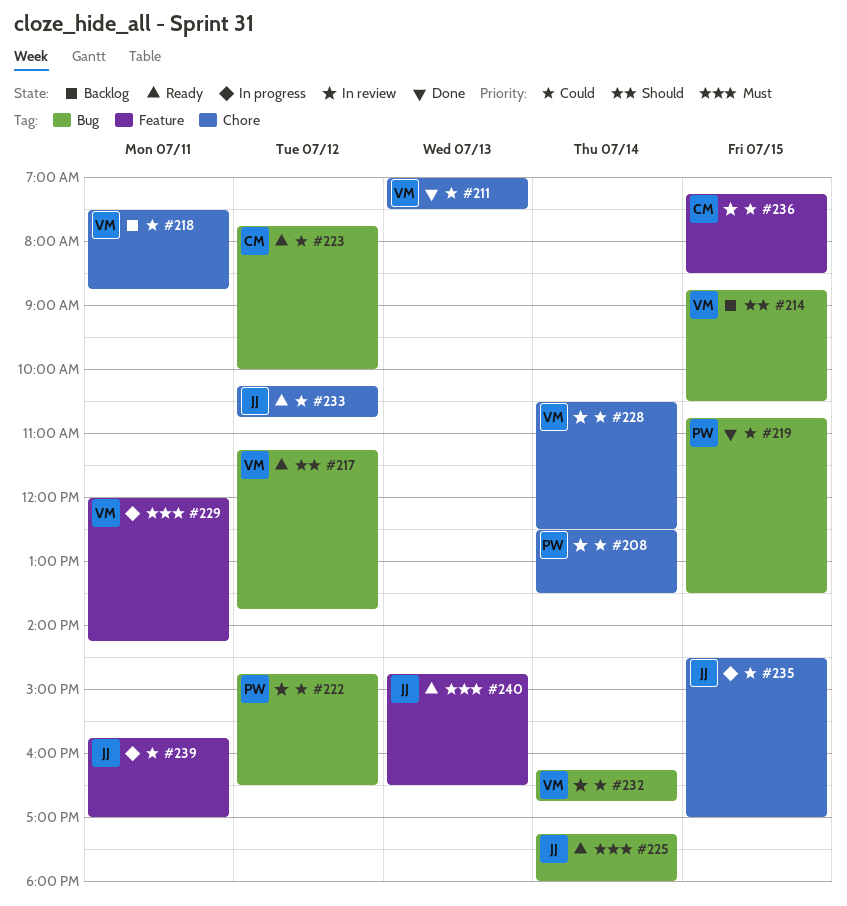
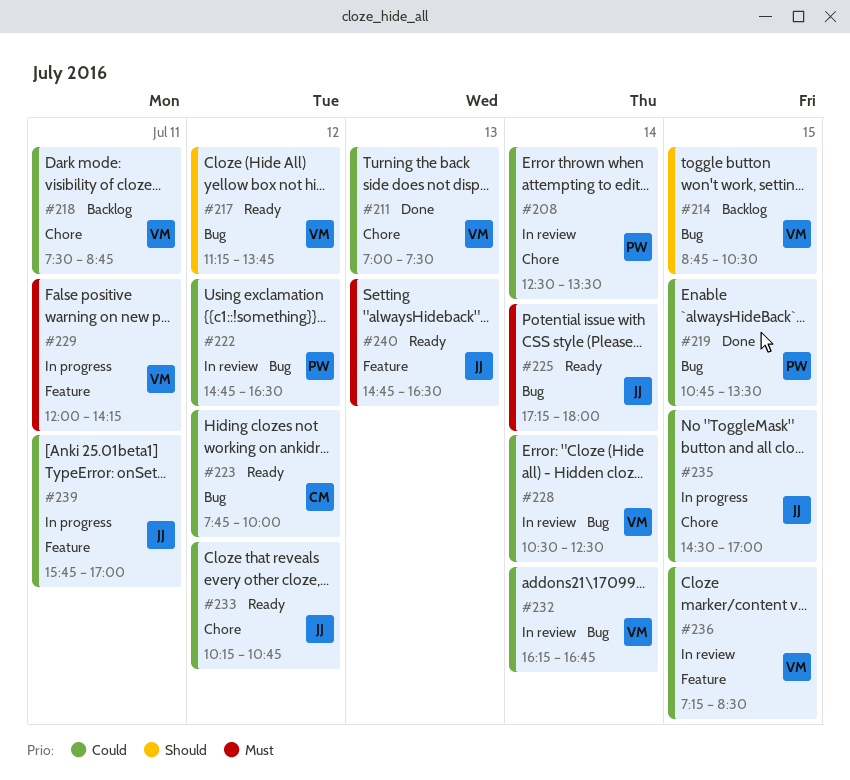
#228, label: Chore -> Bug
#236, owner: CM -> VM

